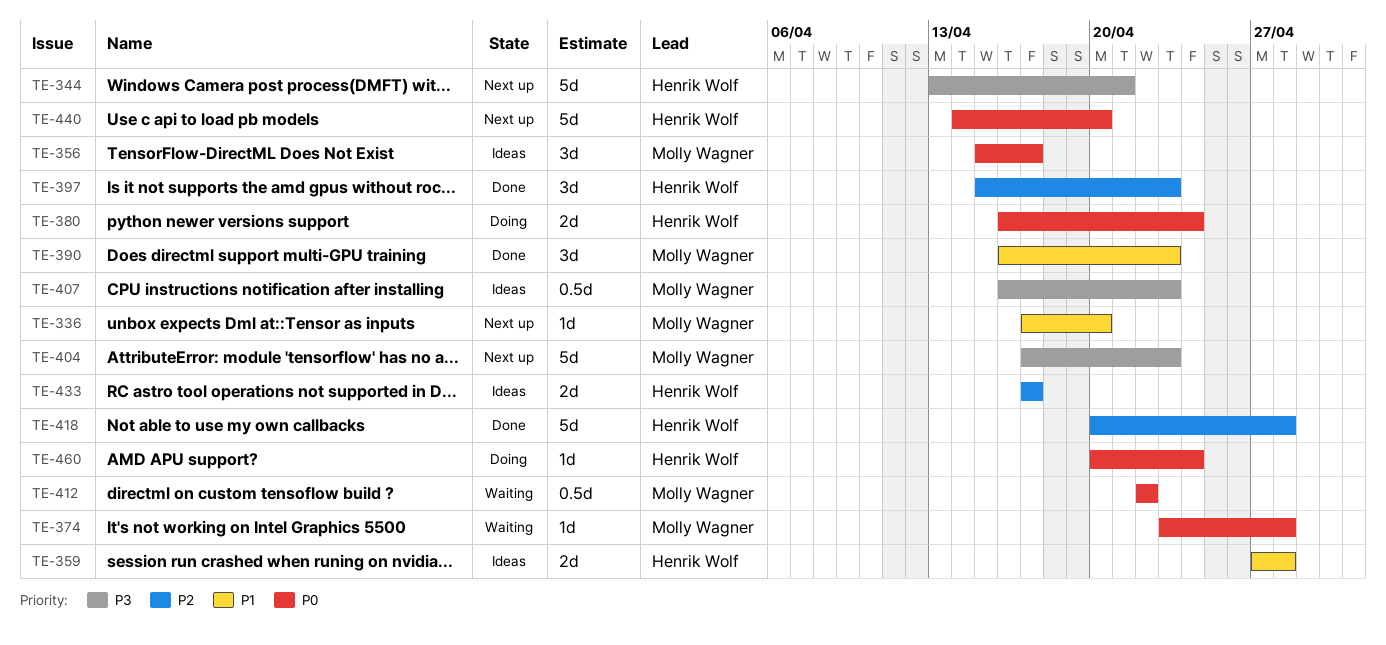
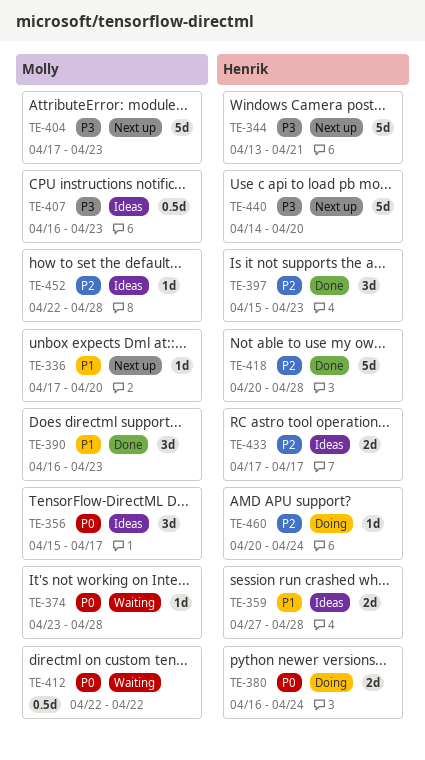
TE-440, priority: P0 -> P3
TE-452: none -> present
TE-460, priority: P0 -> P2

